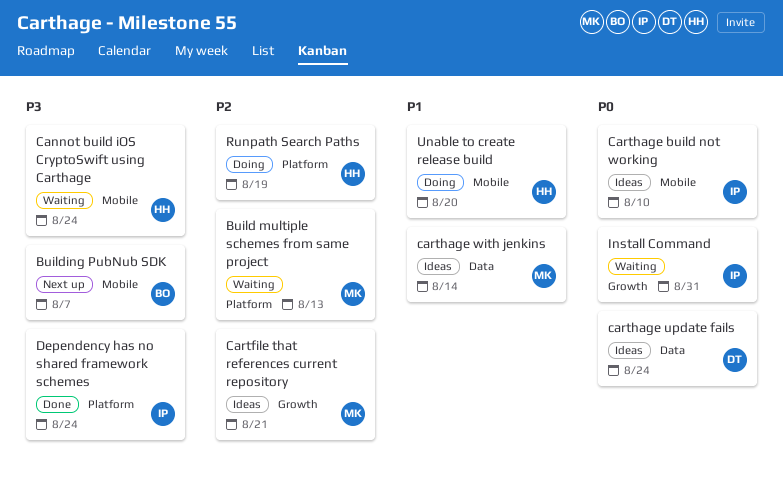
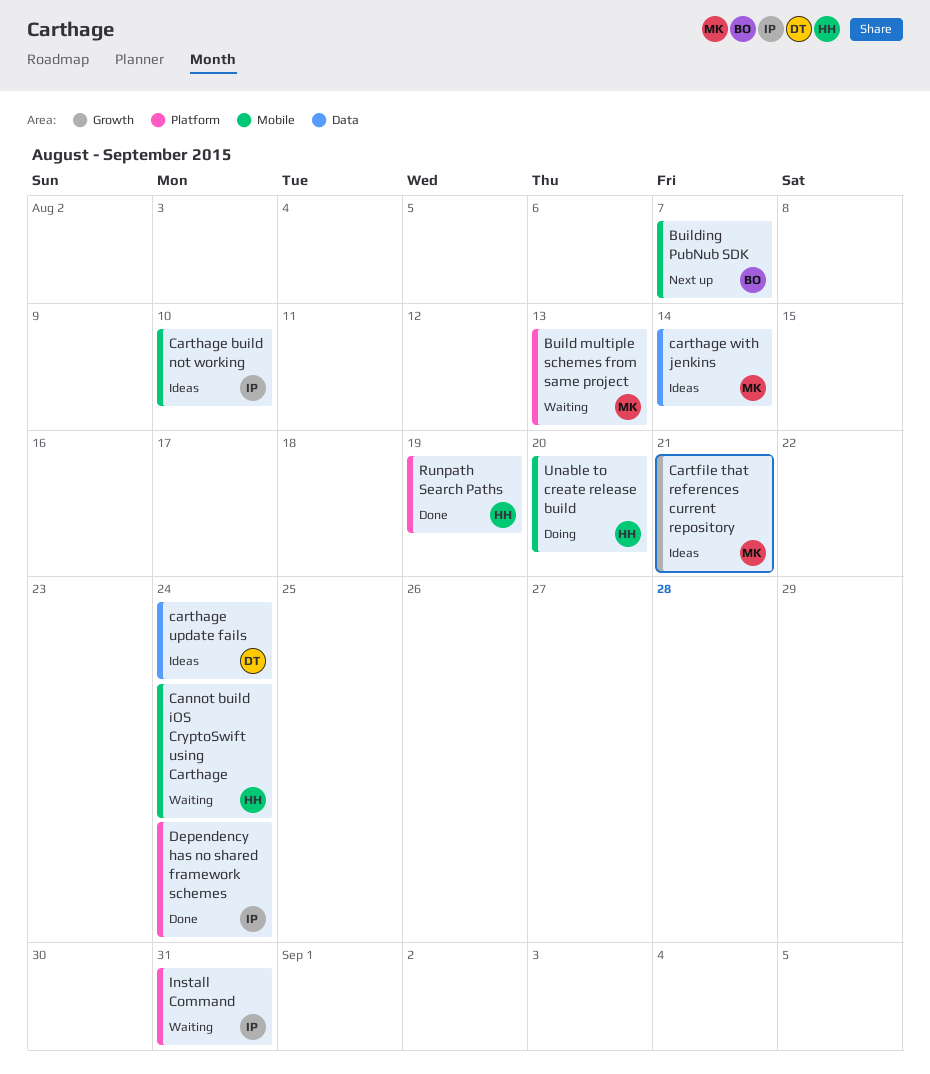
Install Command, label: Growth -> Platform
Runpath Search Paths, status: Doing -> Done

